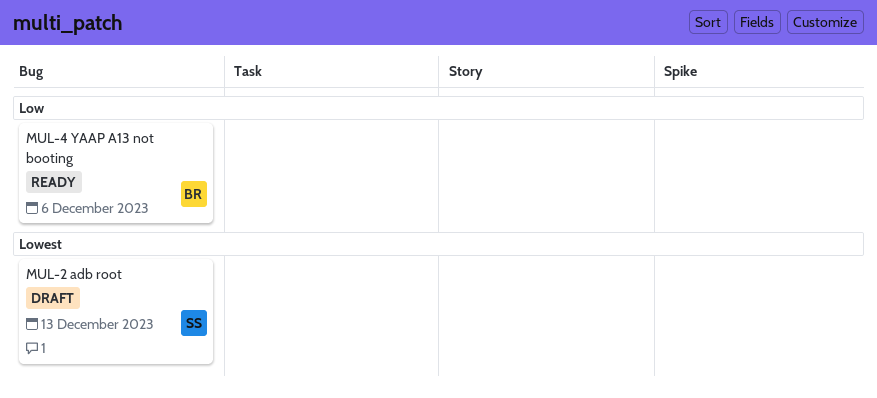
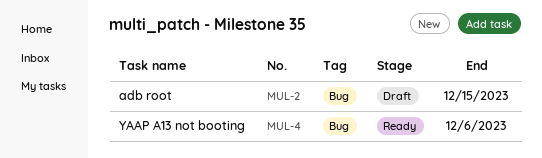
MUL-2, due: Dec 13 -> Dec 15

